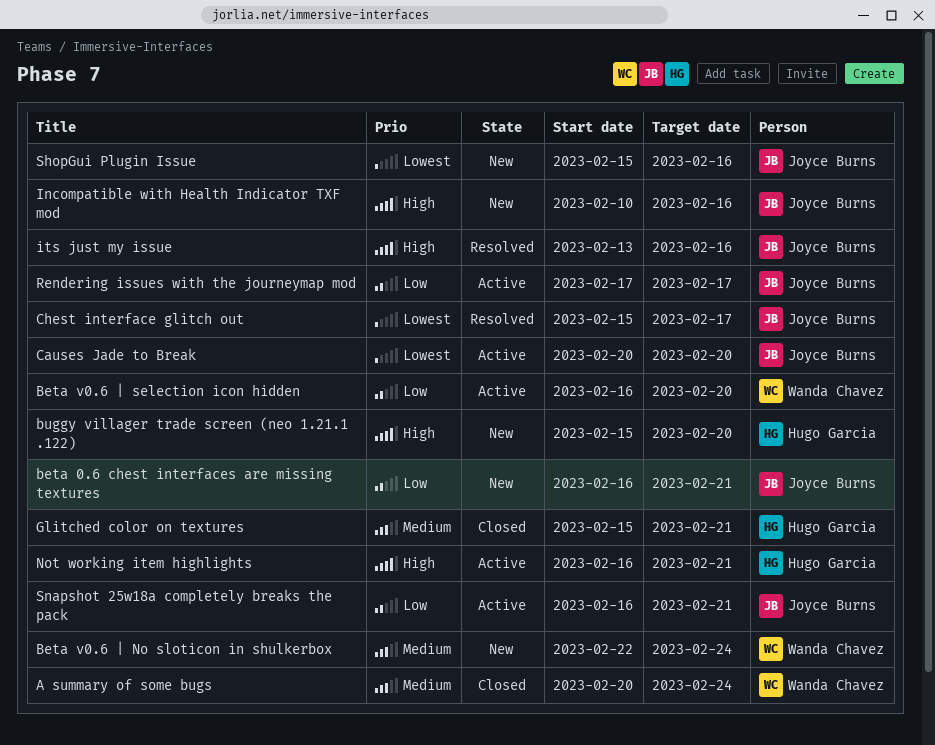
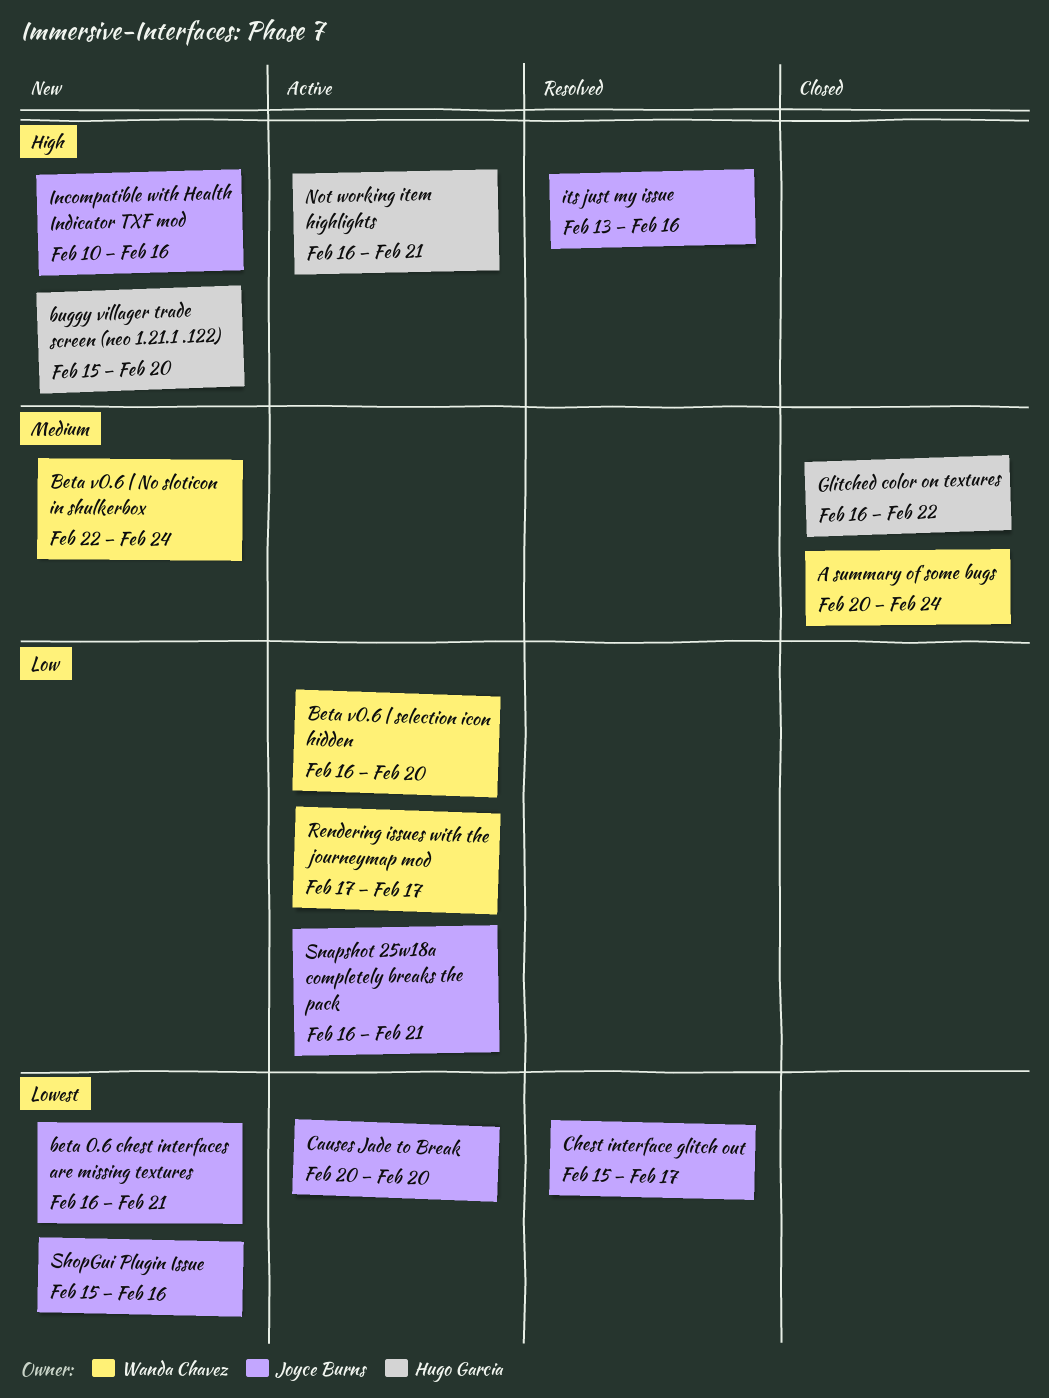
beta 0.6 chest interfaces are missing textures, priority: Low -> Lowest
Glitched color on textures, start: Feb 15 -> Feb 16
Glitched color on textures, due: Feb 21 -> Feb 22
Rendering issues with the journeymap mod, owner: Joyce Burns -> Wanda Chavez

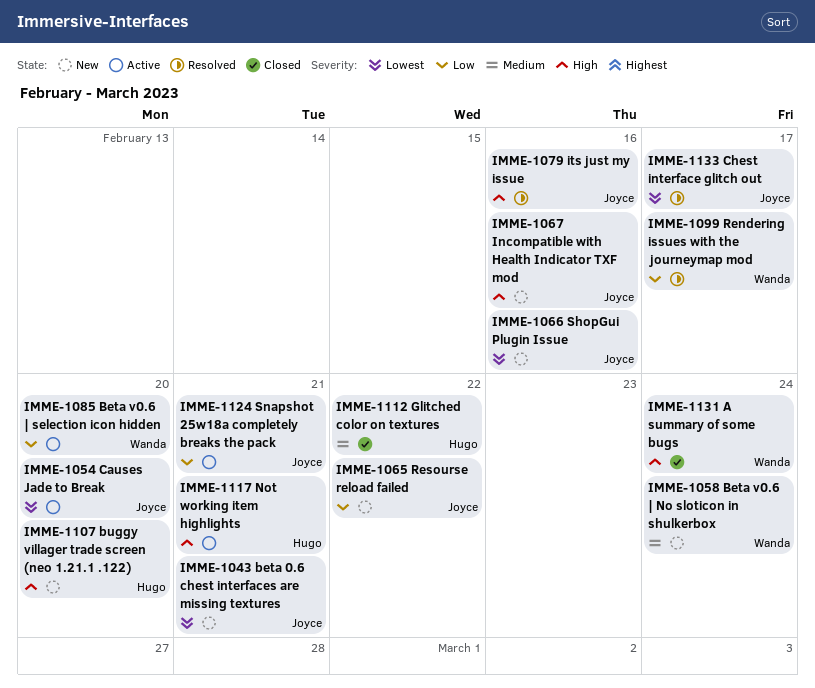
A summary of some bugs, priority: Medium -> High
Rendering issues with the journeymap mod, status: Active -> Resolved
Resourse reload failed: none -> present

